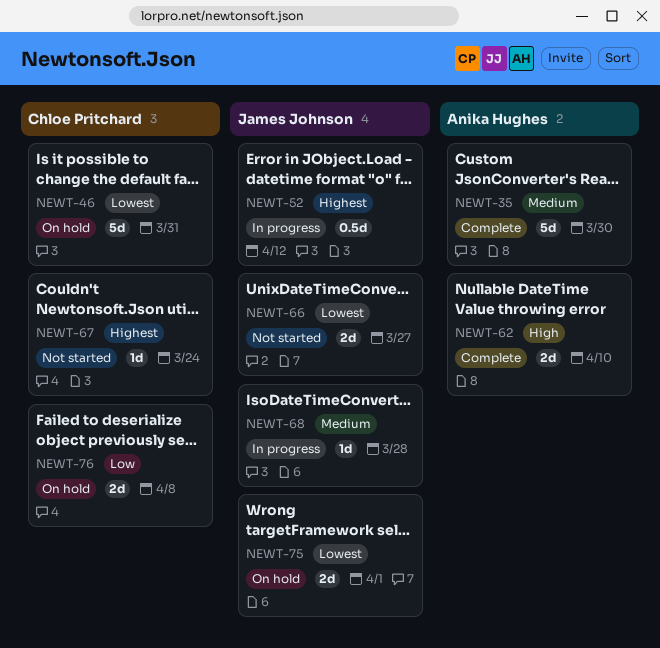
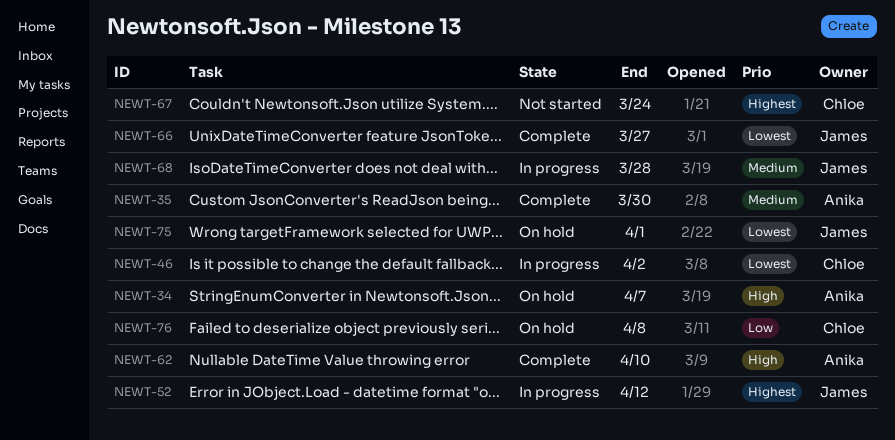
NEWT-34: none -> present
NEWT-46, status: On hold -> In progress
NEWT-46, due: Mar 31 -> Apr 2
NEWT-66, status: Not started -> Complete

